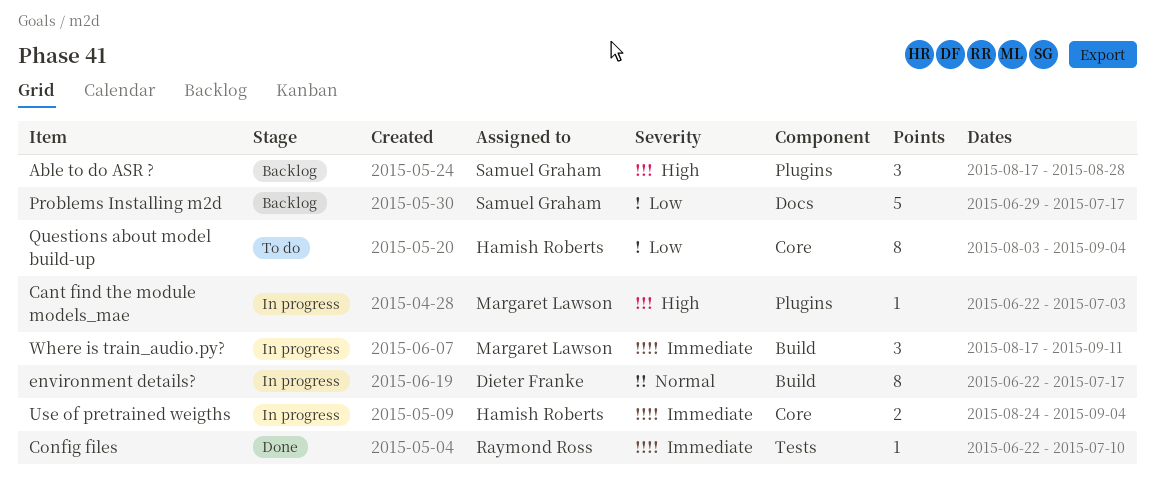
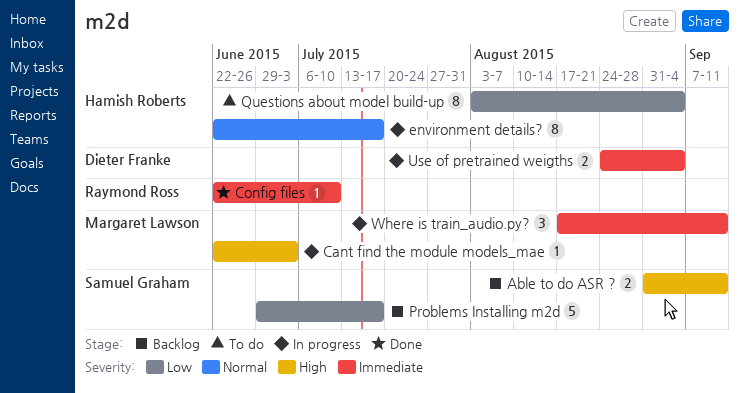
Able to do ASR ?, estimate: 3 -> 2
Able to do ASR ?, start: Aug 17 -> Aug 31
Able to do ASR ?, due: Aug 28 -> Sep 11
environment details?, owner: Dieter Franke -> Hamish Roberts
Use of pretrained weigths, owner: Hamish Roberts -> Dieter Franke

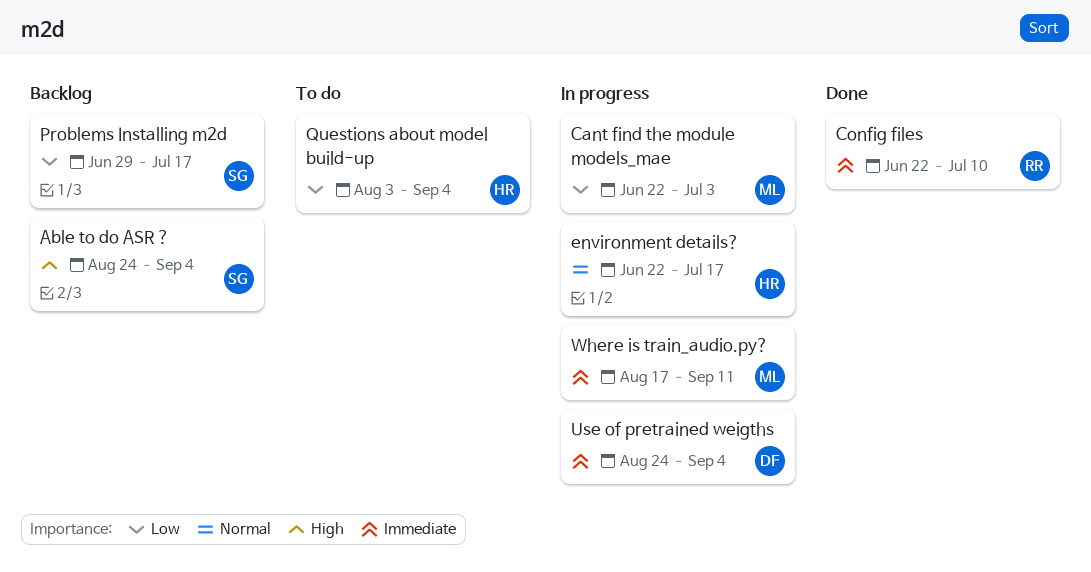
Able to do ASR ?, start: Aug 31 -> Aug 24
Able to do ASR ?, due: Sep 11 -> Sep 4
Cant find the module models_mae, priority: High -> Low

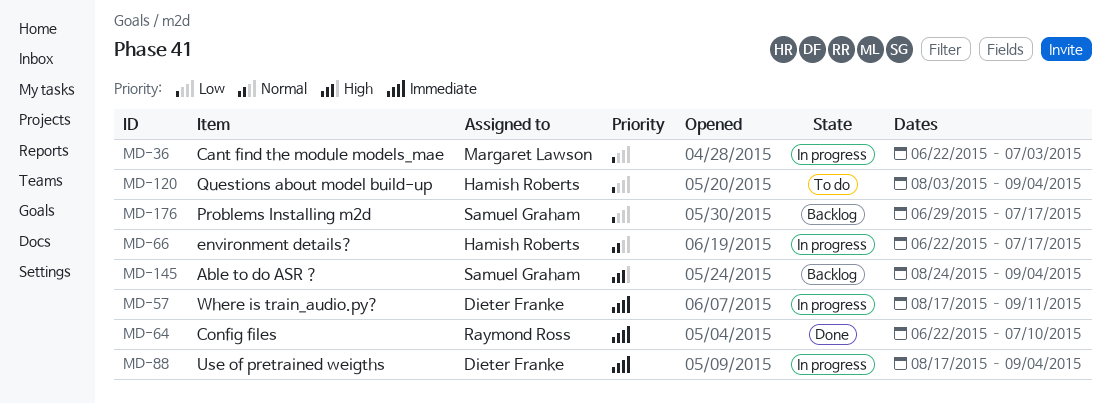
Use of pretrained weigths, start: Aug 24 -> Aug 17
Where is train_audio.py?, owner: Margaret Lawson -> Dieter Franke

